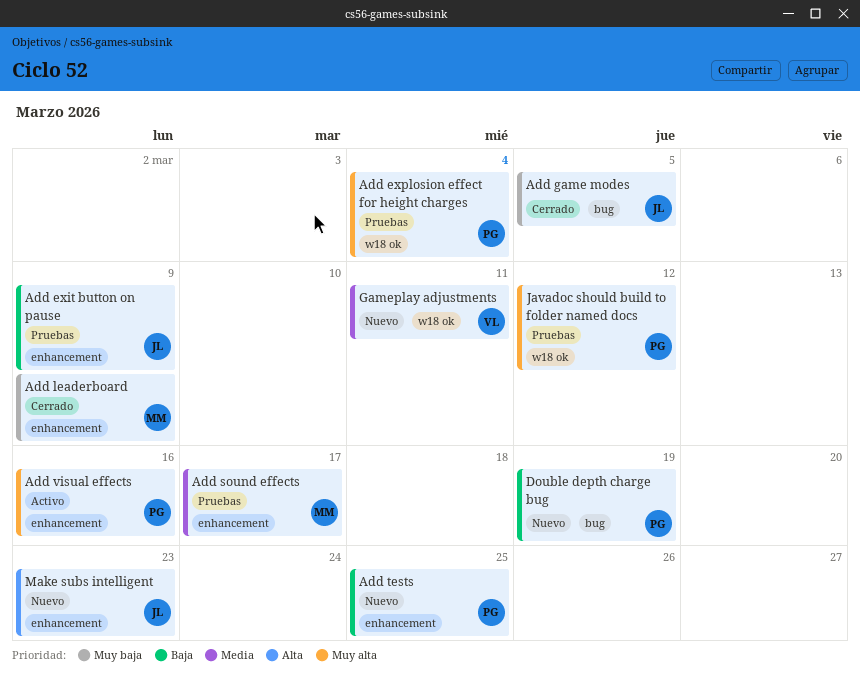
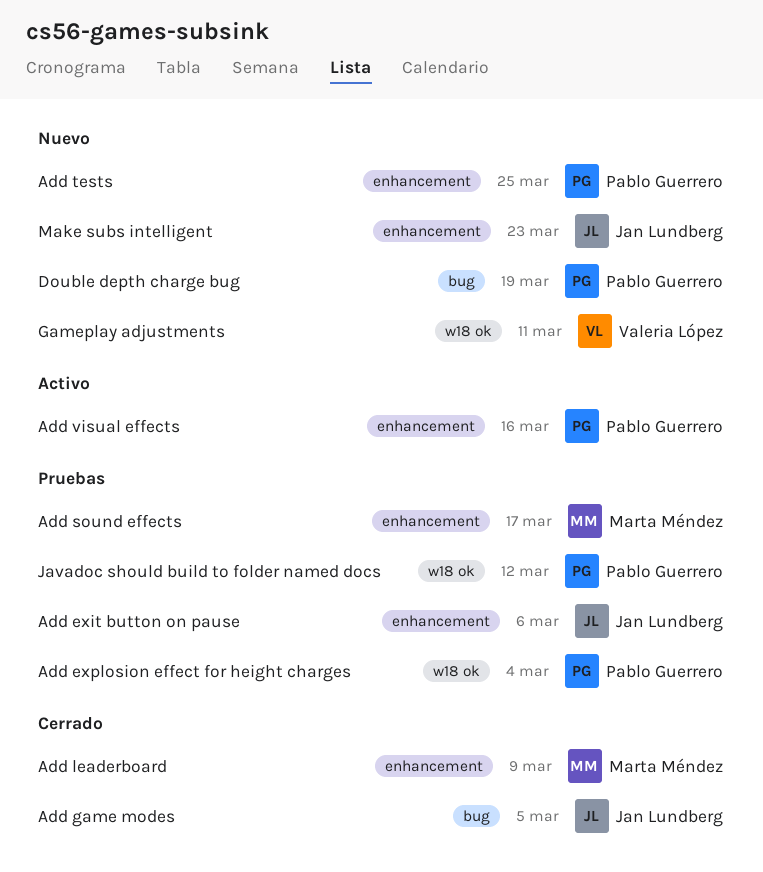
Add exit button on pause, due: Mar 9 -> Mar 6

